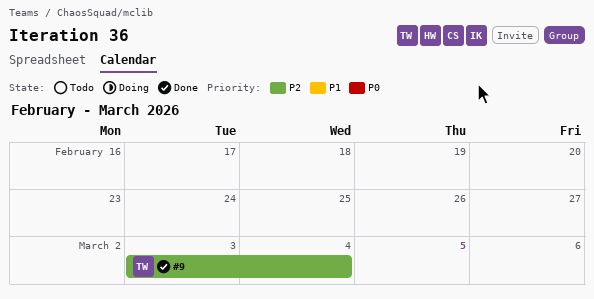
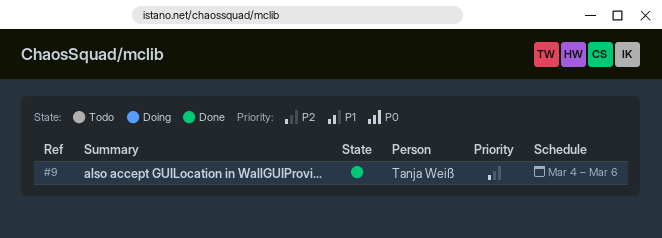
#9, start: Mar 3 -> Mar 4
#9, due: Mar 4 -> Mar 6

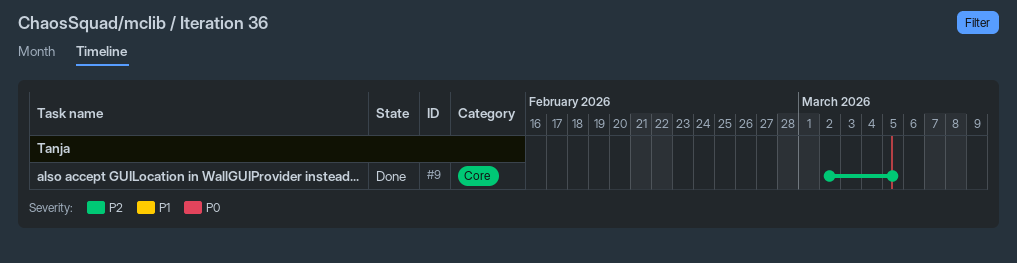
#9, start: Mar 4 -> Mar 2
#9, due: Mar 6 -> Mar 5

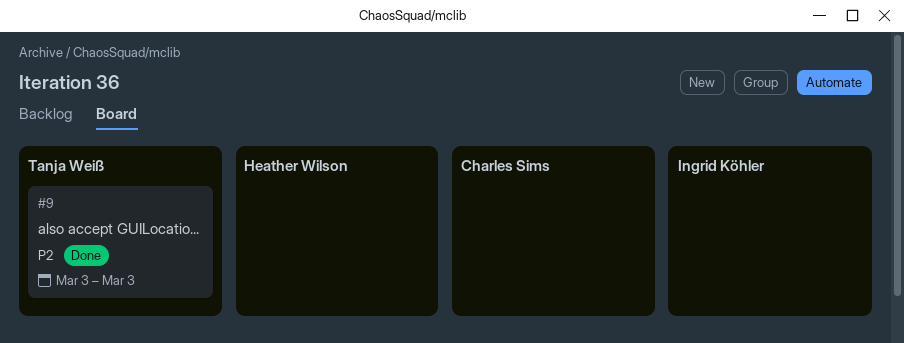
#9, start: Mar 2 -> Mar 3
#9, due: Mar 5 -> Mar 3

